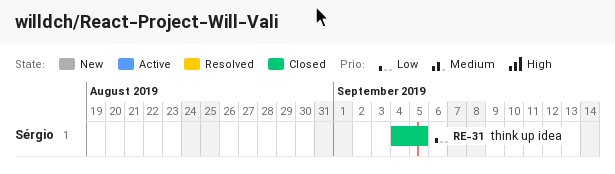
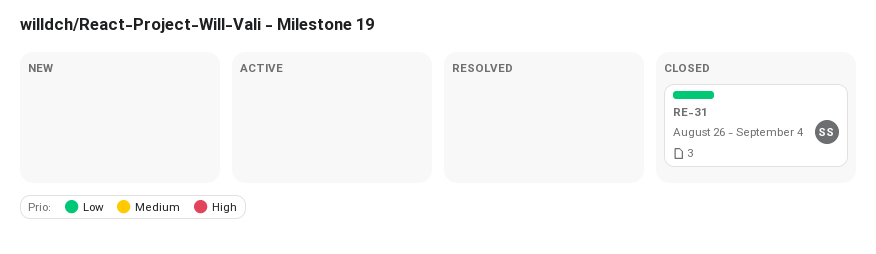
RE-31, start: Sep 4 -> Aug 26
RE-31, due: Sep 5 -> Sep 4

